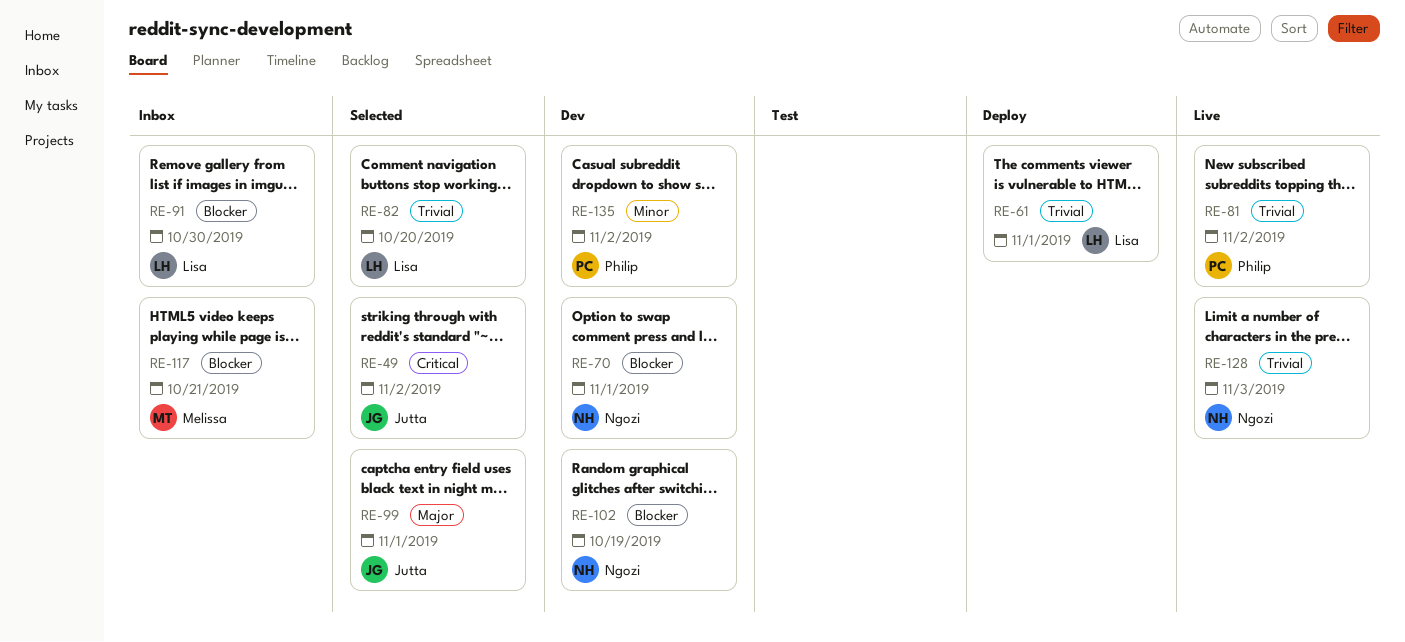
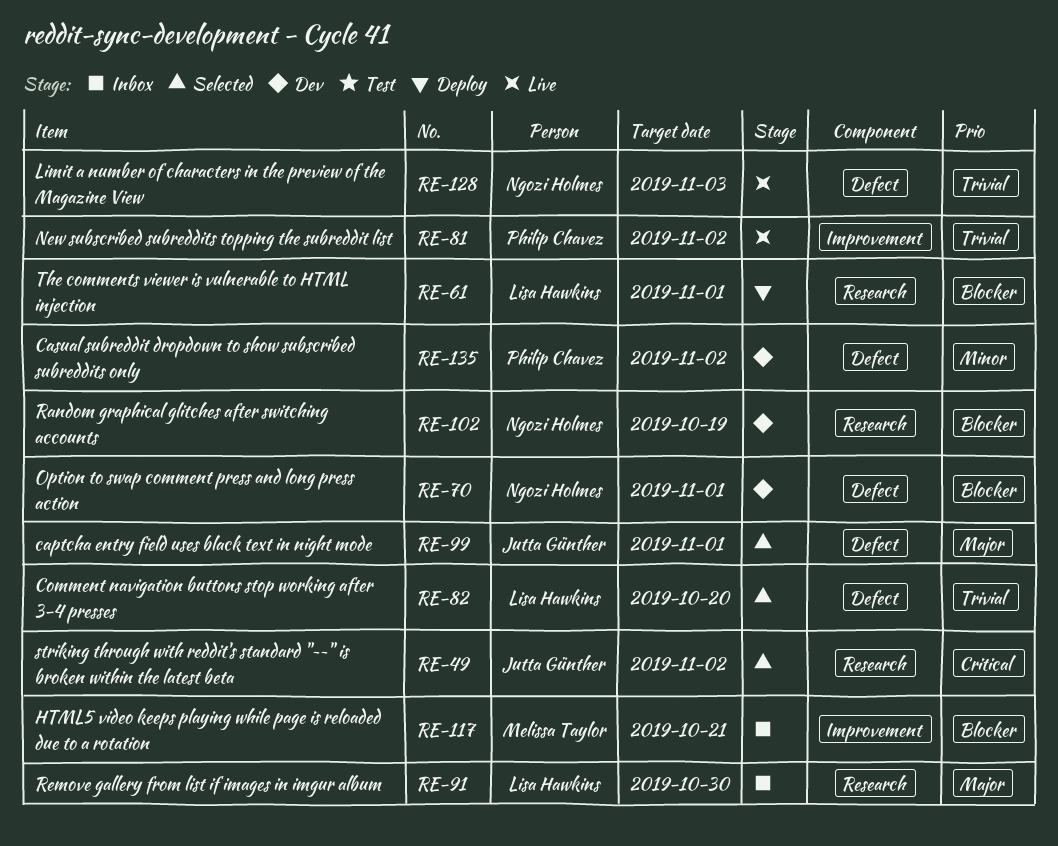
RE-61, priority: Trivial -> Blocker
RE-91, priority: Blocker -> Major

